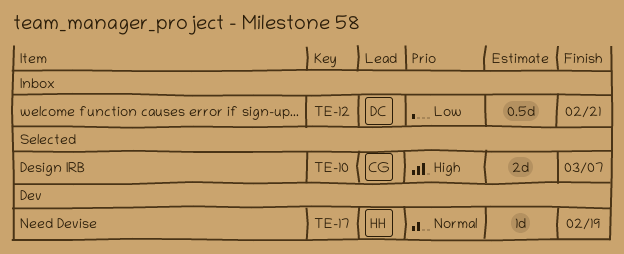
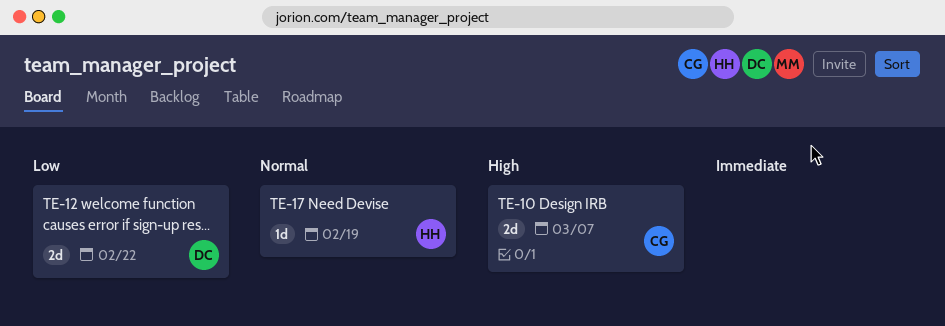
TE-12, estimate: 0.5d -> 2d
TE-12, due: Feb 21 -> Feb 22

